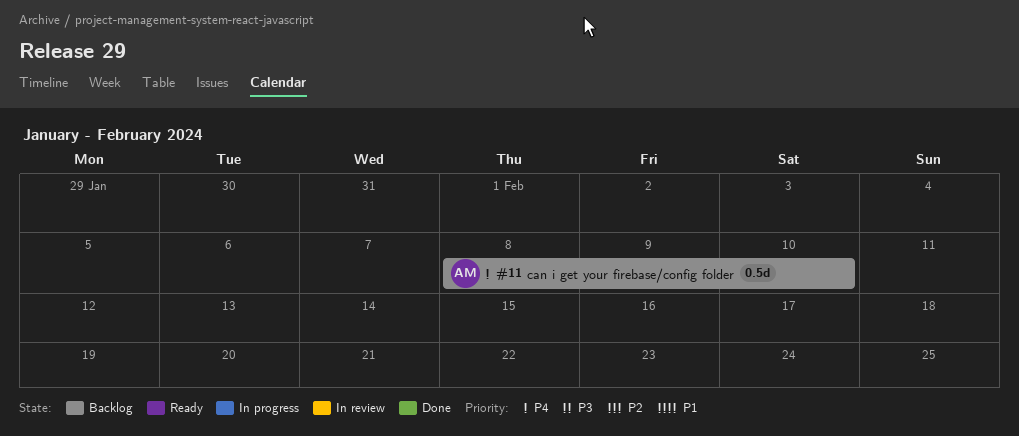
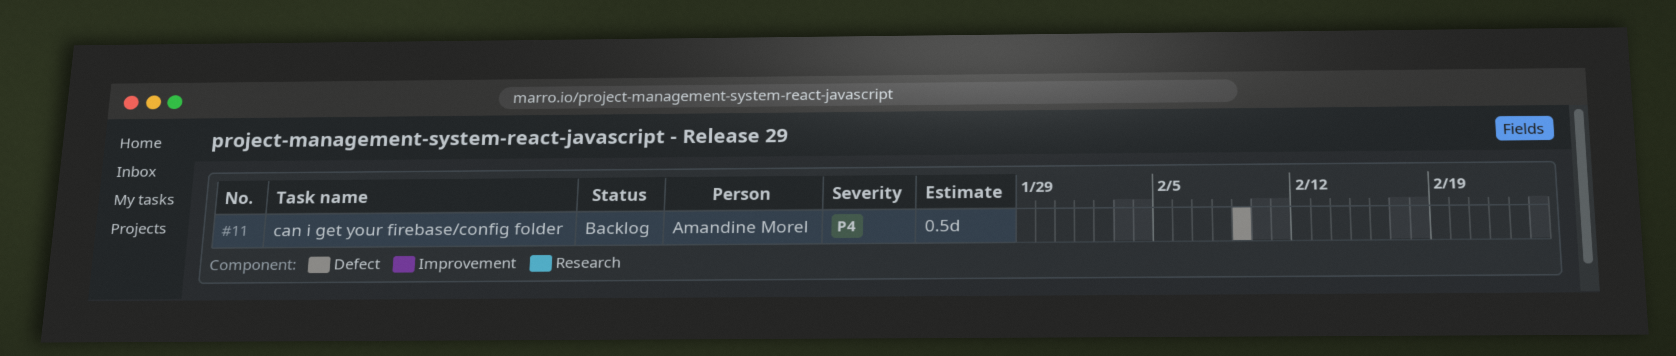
#11, start: Feb 8 -> Feb 9
#11, due: Feb 10 -> Feb 9

